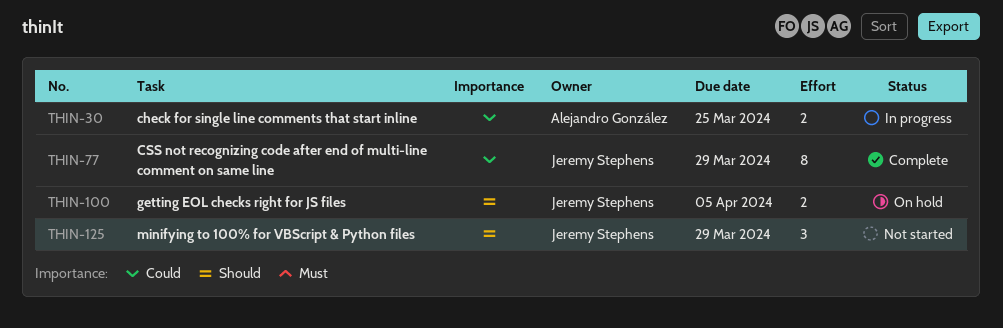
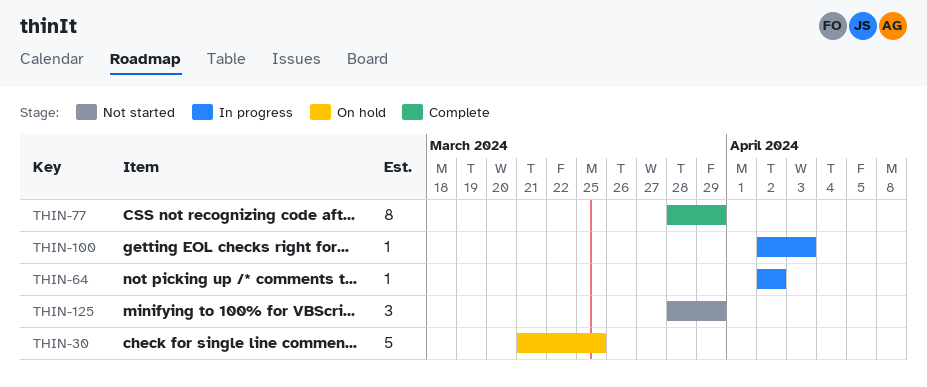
THIN-30, status: In progress -> On hold
THIN-30, estimate: 2 -> 5
THIN-64: none -> present
THIN-100, status: On hold -> In progress
THIN-100, estimate: 2 -> 1
THIN-100, due: Apr 5 -> Apr 3

